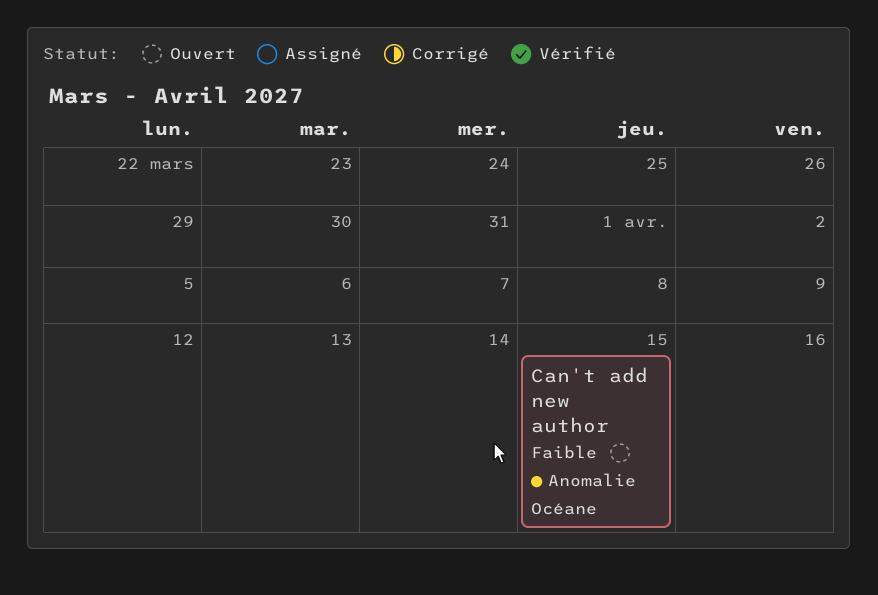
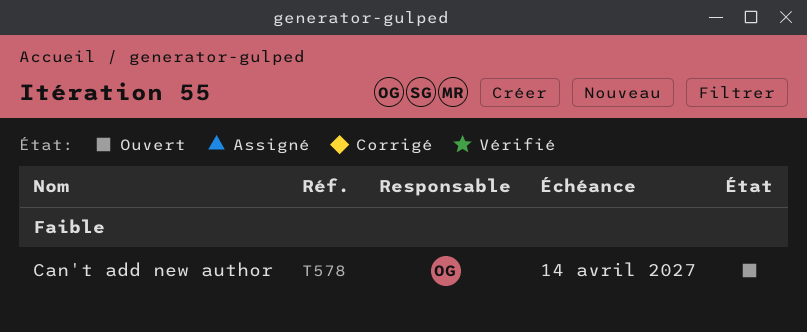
Can't add new author, due: Apr 15 -> Apr 14

